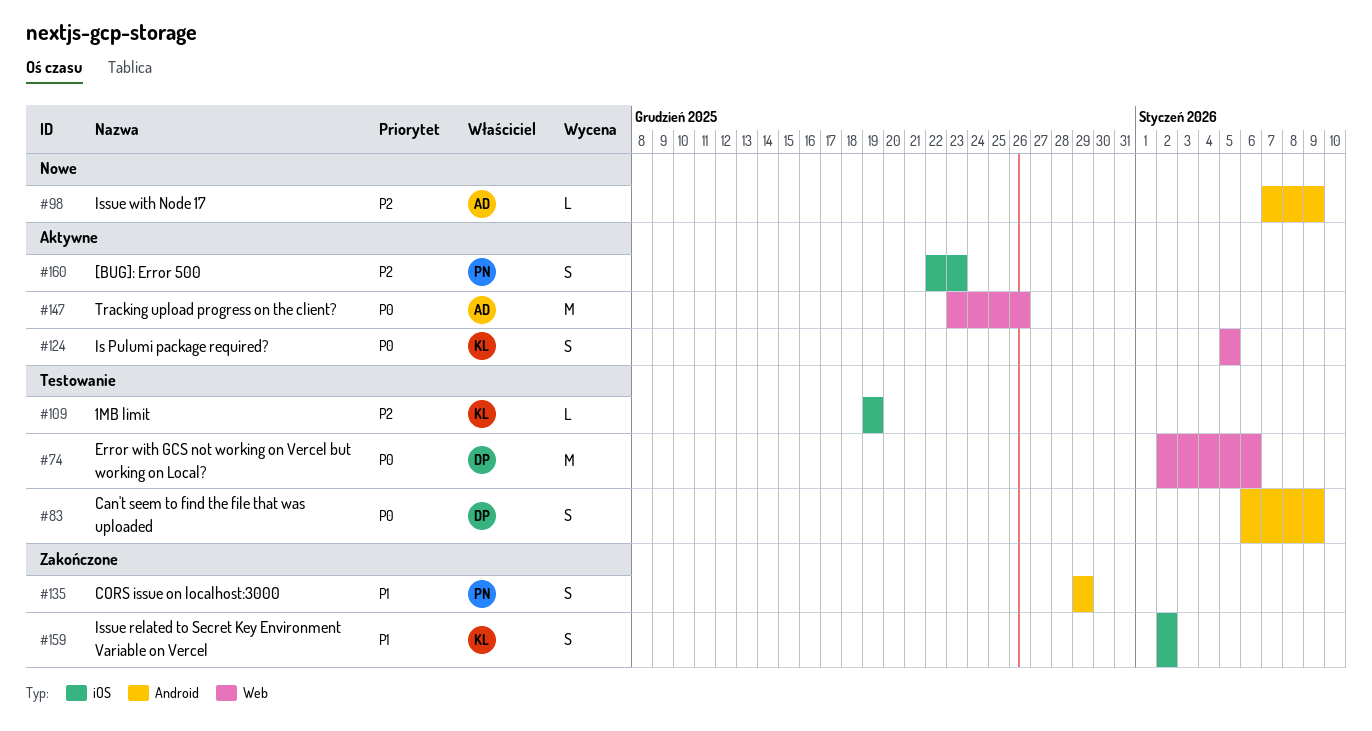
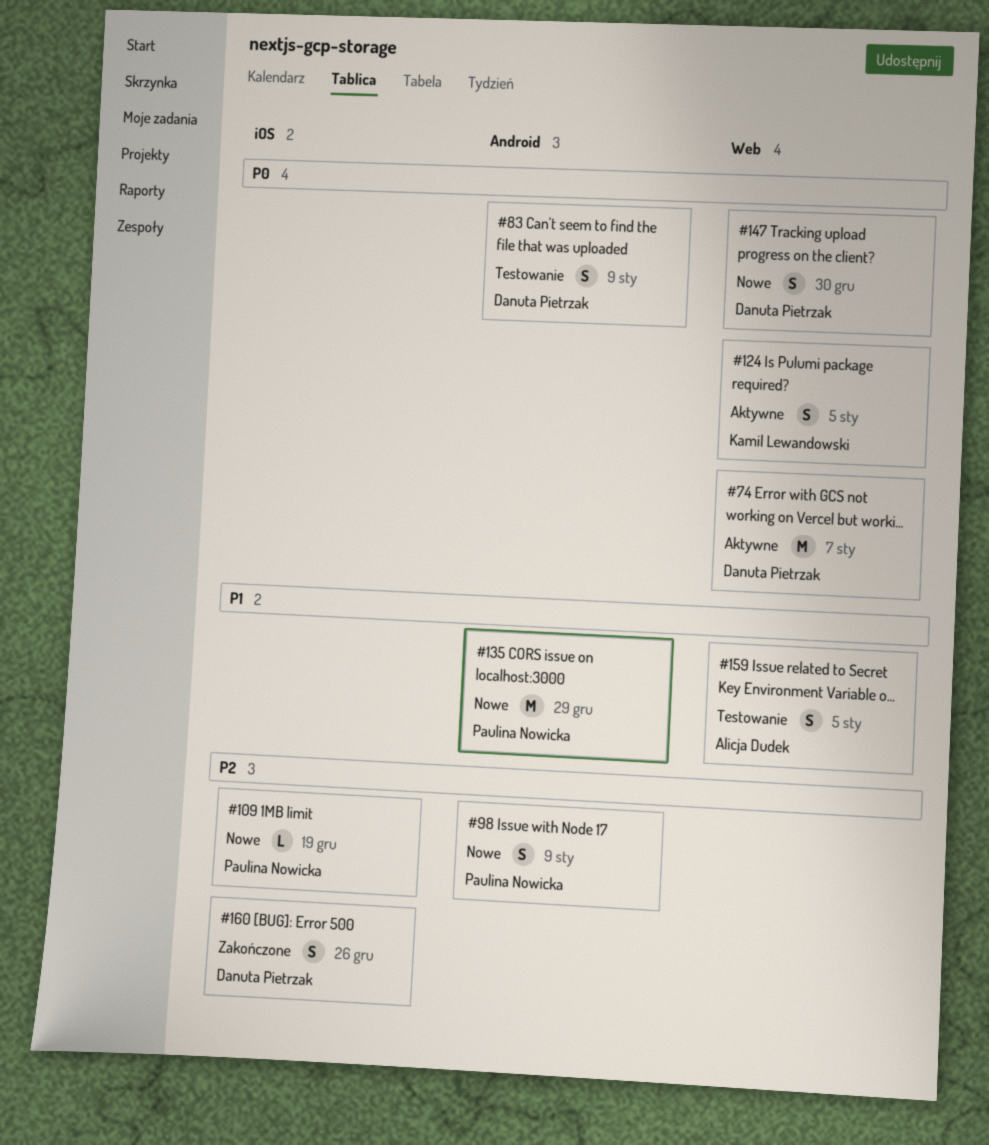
#74, status: Testowanie -> Aktywne
#74, due: Jan 6 -> Jan 7
#98, owner: Alicja Dudek -> Paulina Nowicka
#98, estimate: L -> S
#109, status: Testowanie -> Nowe
#109, owner: Kamil Lewandowski -> Paulina Nowicka
#135, status: Zakończone -> Nowe
#135, estimate: S -> M
#147, status: Aktywne -> Nowe
#147, owner: Alicja Dudek -> Danuta Pietrzak
#147, estimate: M -> S
#147, due: Dec 26 -> Dec 30
#159, status: Zakończone -> Testowanie
#159, owner: Kamil Lewandowski -> Alicja Dudek
#159, label: iOS -> Web
#159, due: Jan 2 -> Jan 5
#160, status: Aktywne -> Zakończone
#160, owner: Paulina Nowicka -> Danuta Pietrzak
#160, due: Dec 23 -> Dec 26

